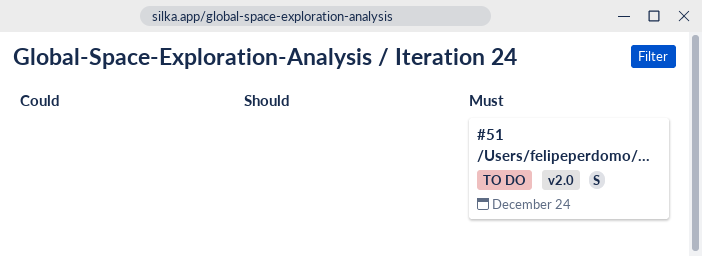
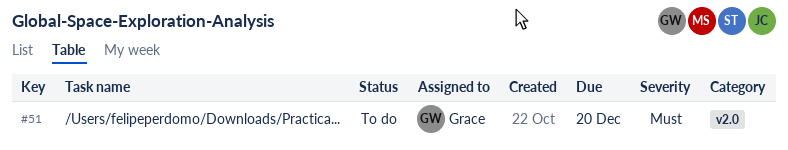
#51, due: Dec 24 -> Dec 20

